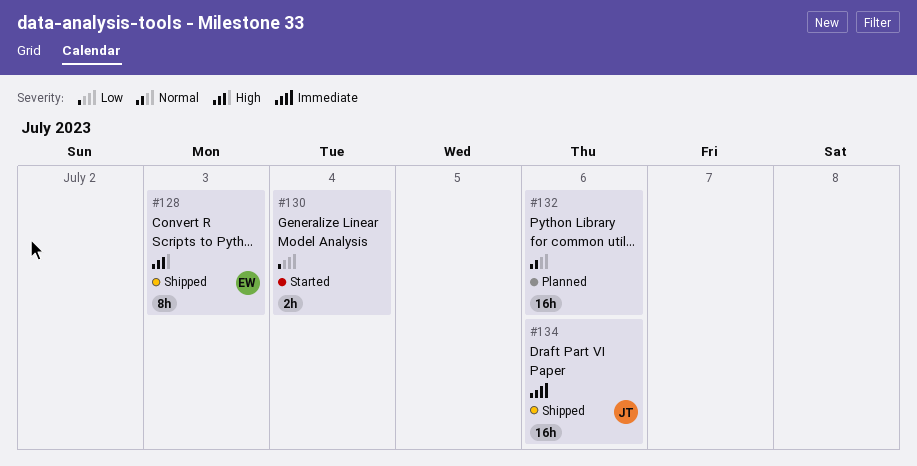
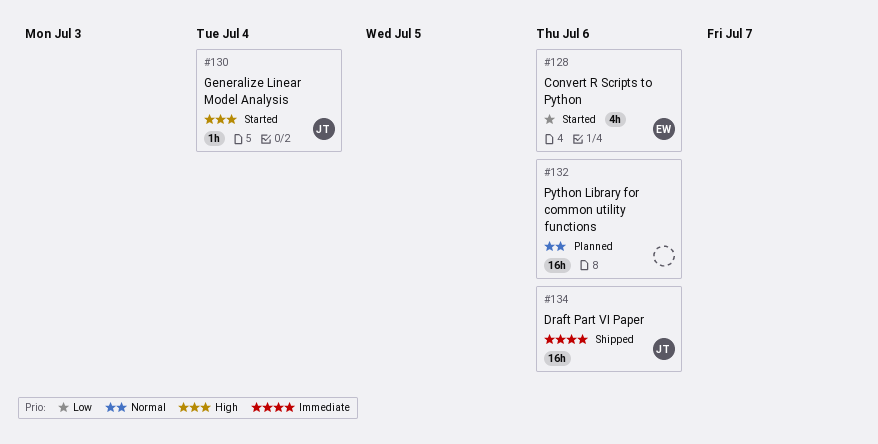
#128, status: Shipped -> Started
#128, priority: High -> Low
#128, estimate: 8h -> 4h
#128, due: Jul 3 -> Jul 6
#130, owner: none -> JT
#130, priority: Low -> High
#130, estimate: 2h -> 1h

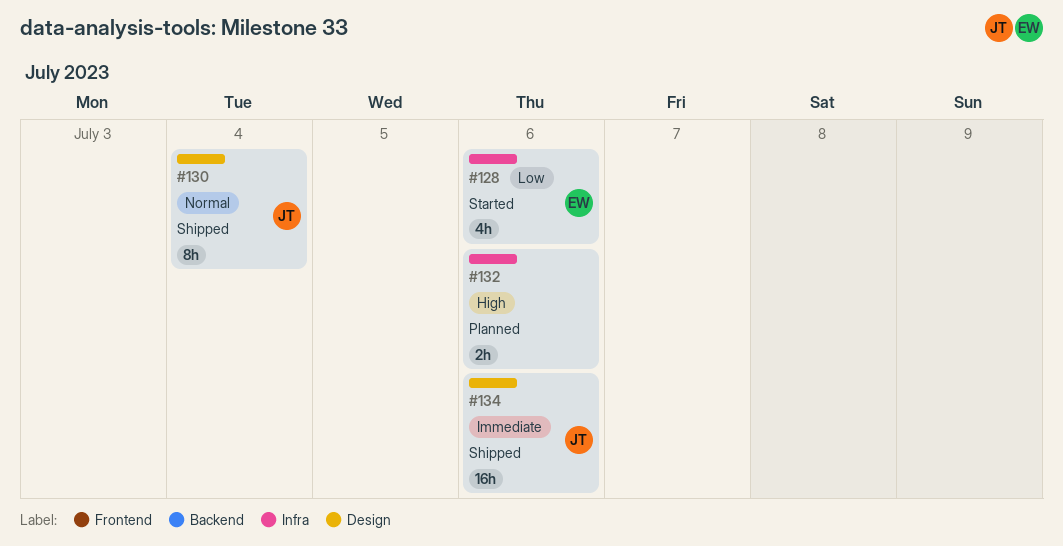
#130, status: Started -> Shipped
#130, priority: High -> Normal
#130, estimate: 1h -> 8h
#132, priority: Normal -> High
#132, estimate: 16h -> 2h

